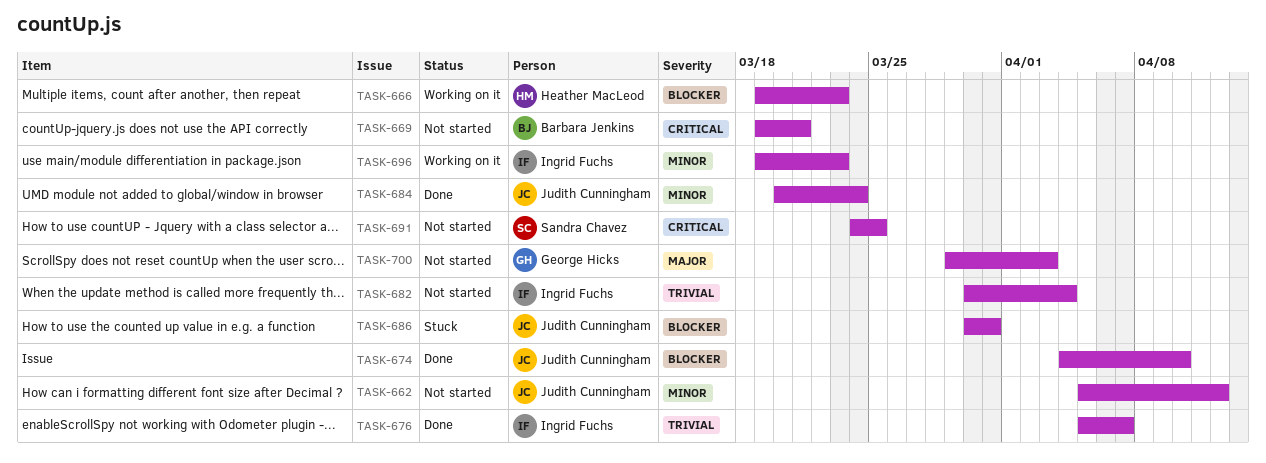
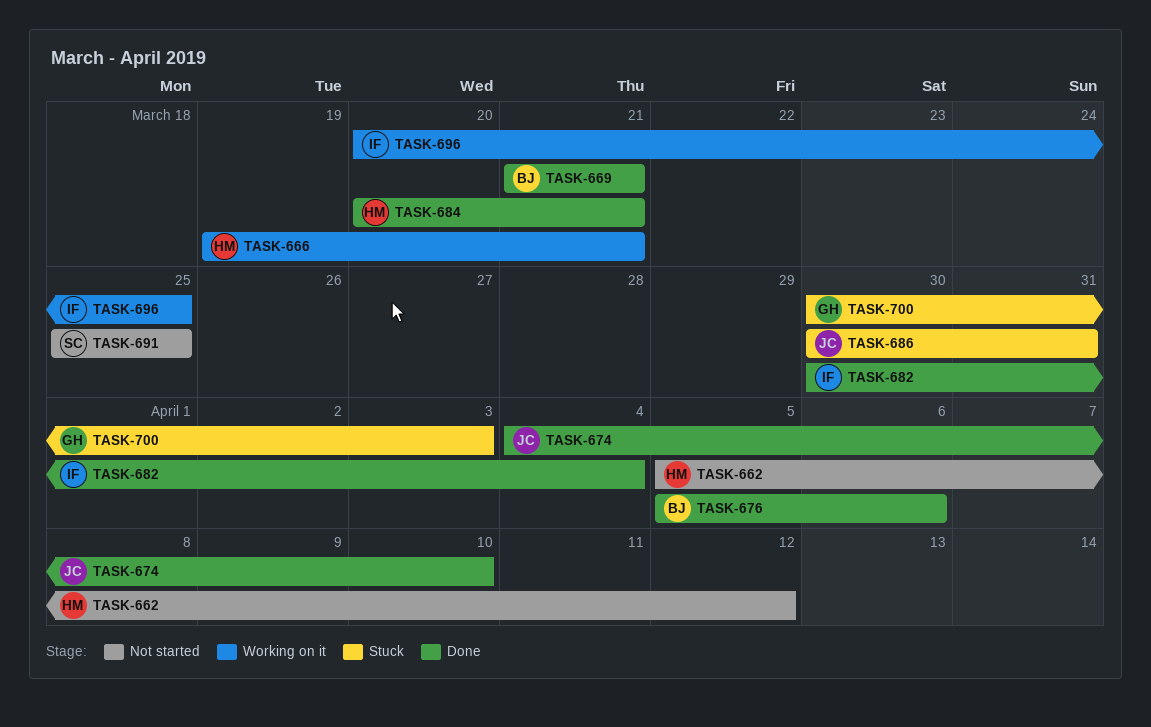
TASK-662, owner: Judith Cunningham -> Heather MacLeod
TASK-666, due: Mar 23 -> Mar 21
TASK-669, status: Not started -> Done
TASK-669, start: Mar 19 -> Mar 21
TASK-676, owner: Ingrid Fuchs -> Barbara Jenkins
TASK-676, due: Apr 7 -> Apr 6
TASK-682, status: Not started -> Done
TASK-684, owner: Judith Cunningham -> Heather MacLeod
TASK-684, due: Mar 24 -> Mar 21
TASK-691, start: Mar 24 -> Mar 25
TASK-696, start: Mar 19 -> Mar 20
TASK-696, due: Mar 23 -> Mar 25
TASK-700, status: Not started -> Stuck
TASK-700, start: Mar 29 -> Mar 30

